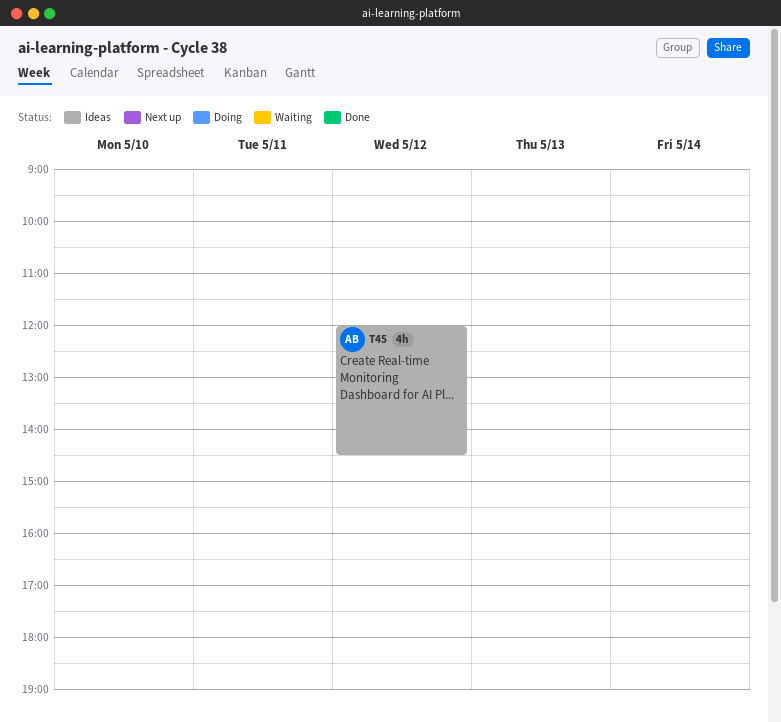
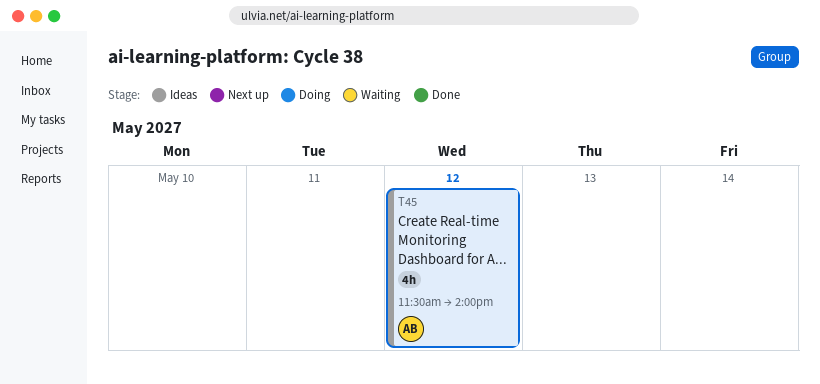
T45, begins: 12:00 -> 11:30
T45, ends: 14:30 -> 14:00

